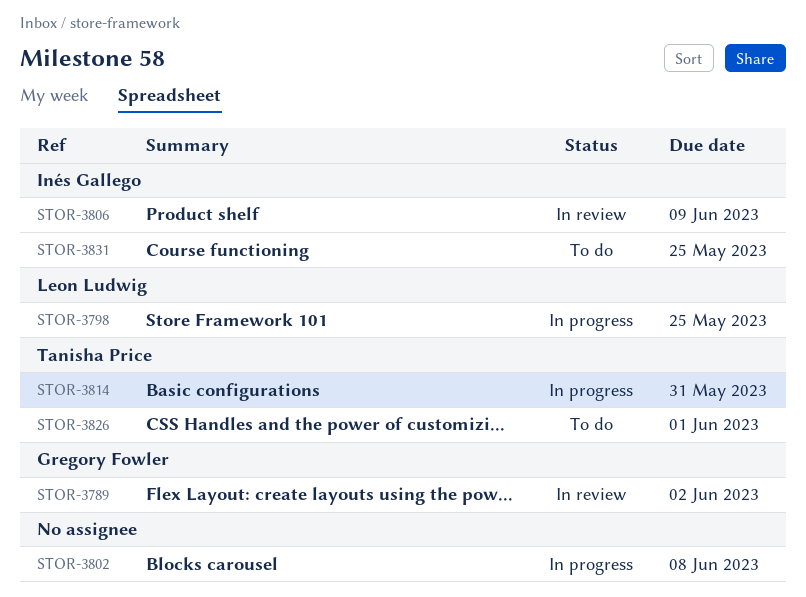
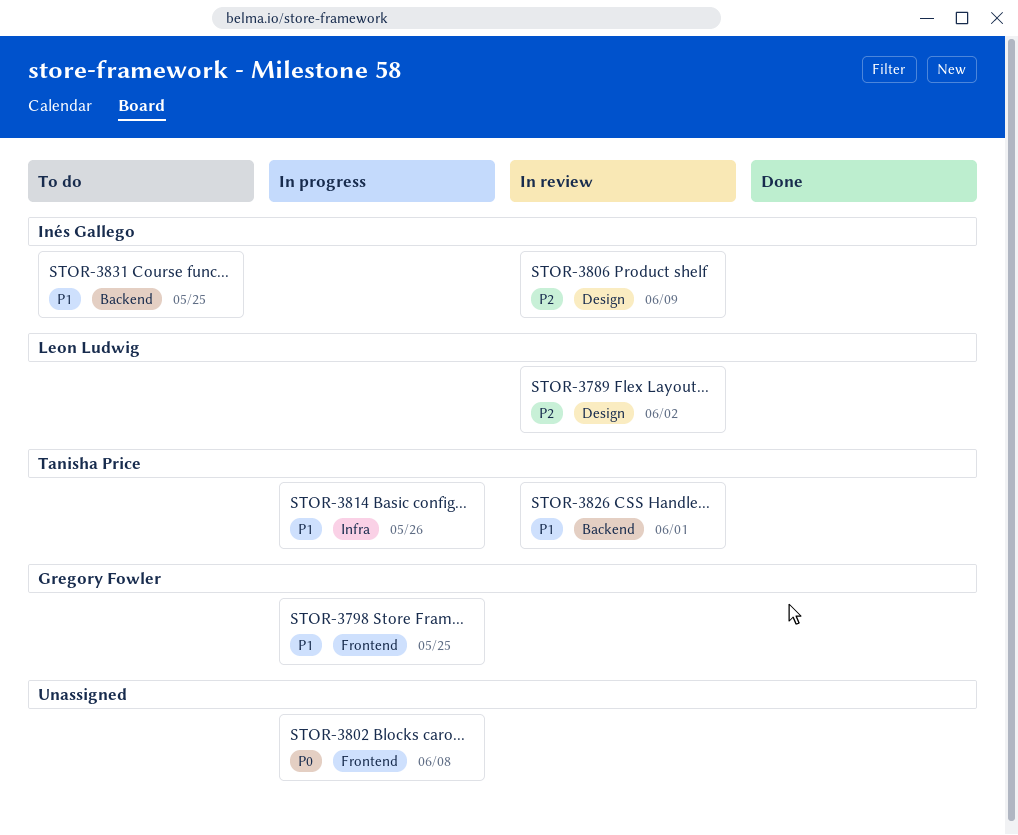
STOR-3789, owner: Gregory Fowler -> Leon Ludwig
STOR-3798, owner: Leon Ludwig -> Gregory Fowler
STOR-3814, due: May 31 -> May 26
STOR-3826, status: To do -> In review

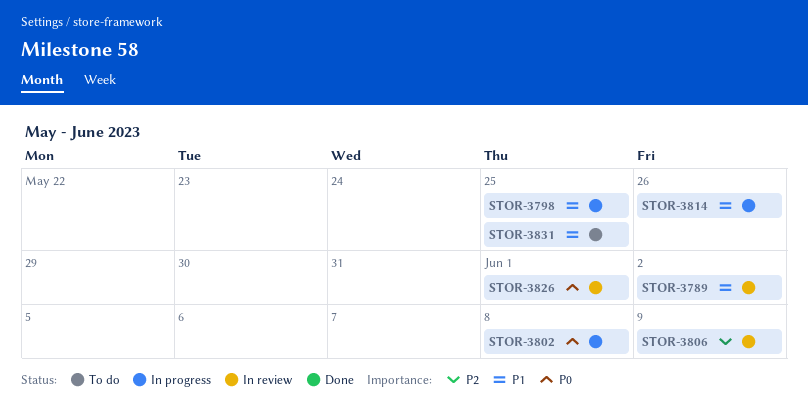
STOR-3789, priority: P2 -> P1
STOR-3826, priority: P1 -> P0

